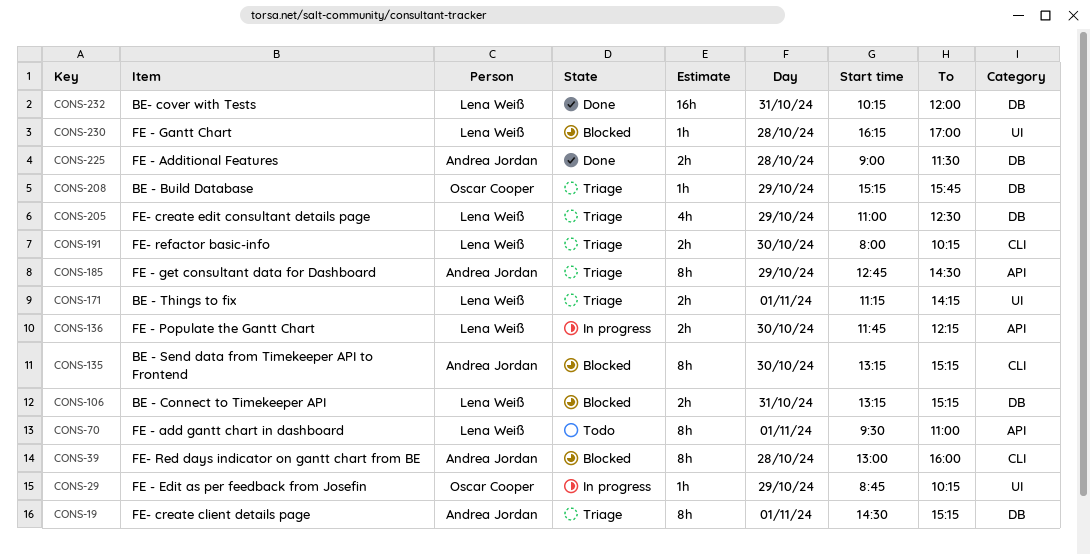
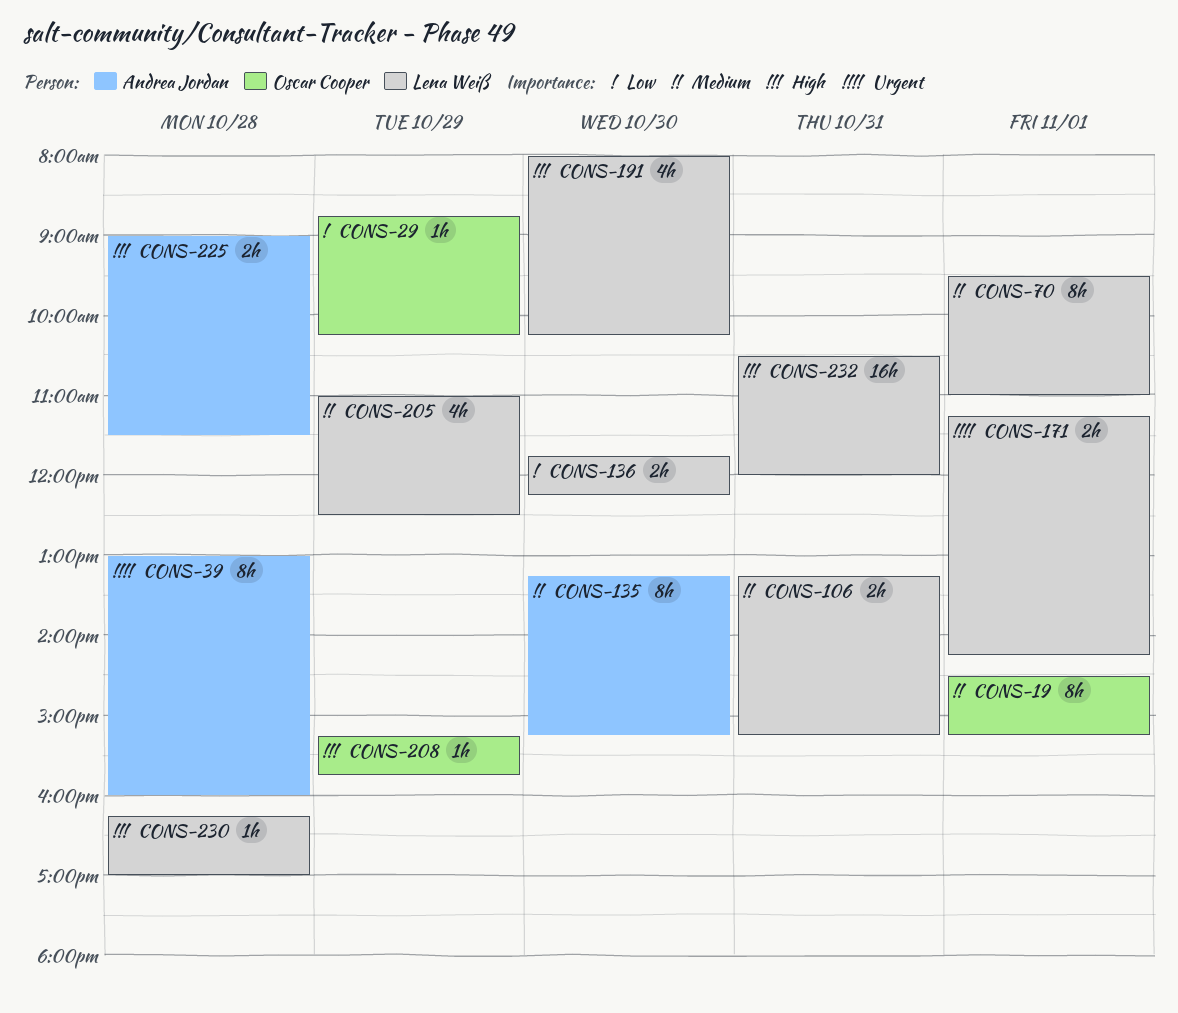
CONS-19, owner: Andrea Jordan -> Oscar Cooper
CONS-185: present -> none
CONS-191, estimate: 2h -> 4h
CONS-232, begins: 10:15 -> 10:30

